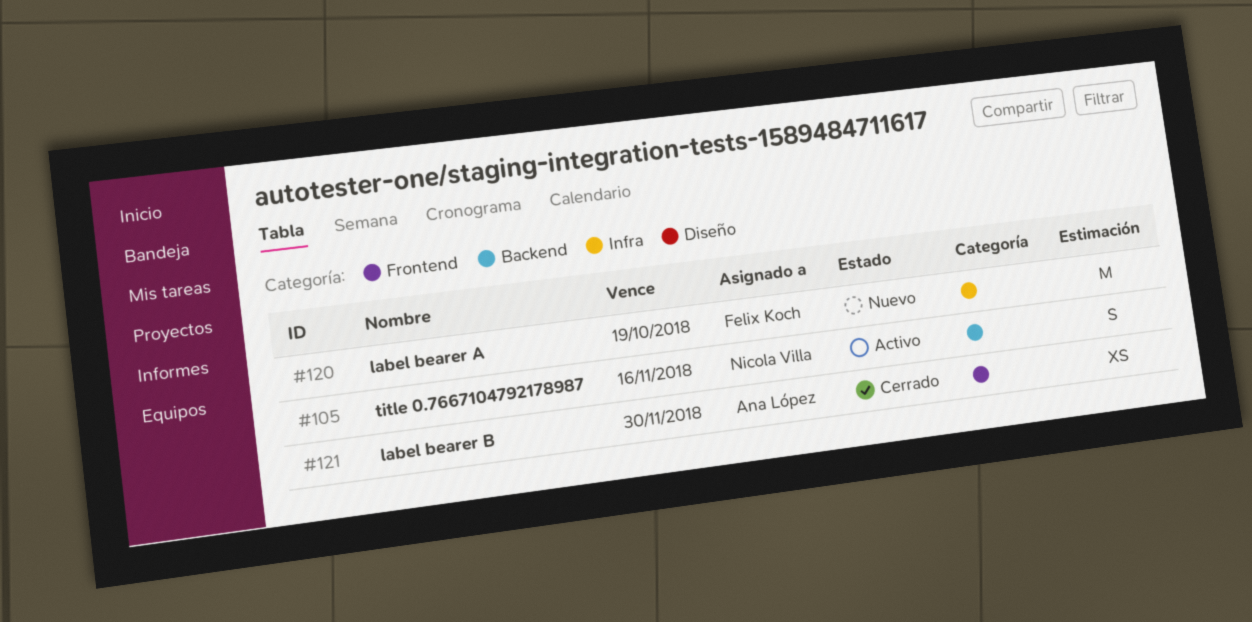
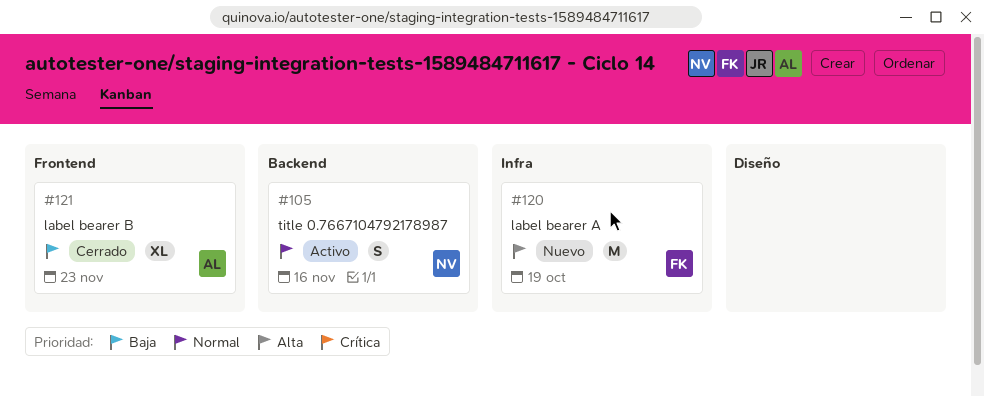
#121, estimate: XS -> XL
#121, due: Nov 30 -> Nov 23

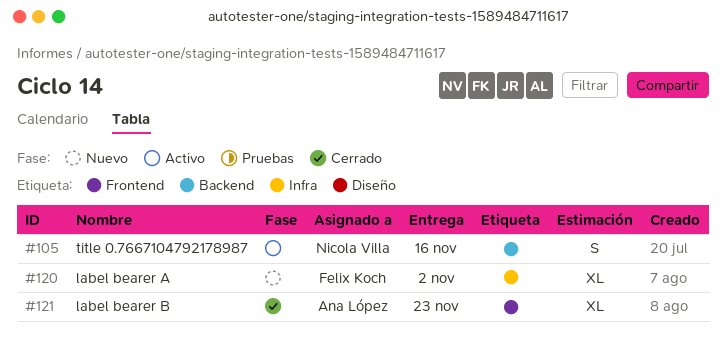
#120, estimate: M -> XL
#120, due: Oct 19 -> Nov 2

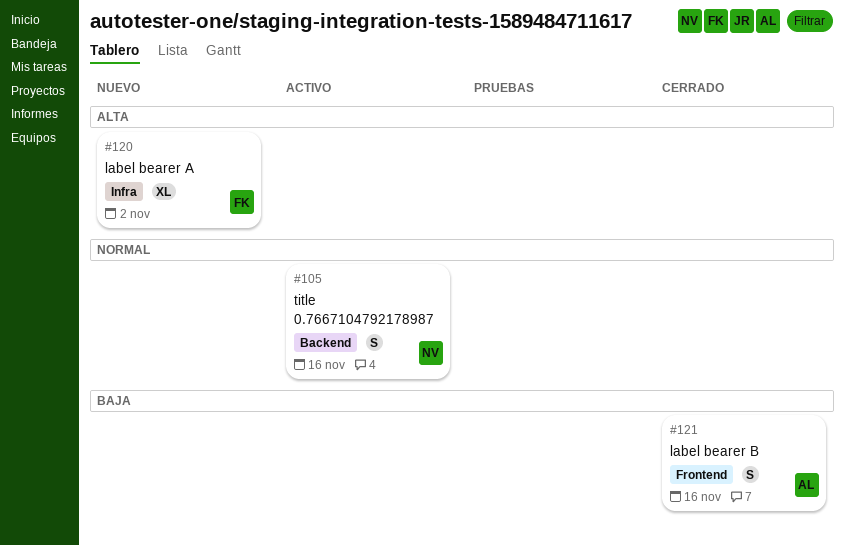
#121, estimate: XL -> S
#121, due: Nov 23 -> Nov 16

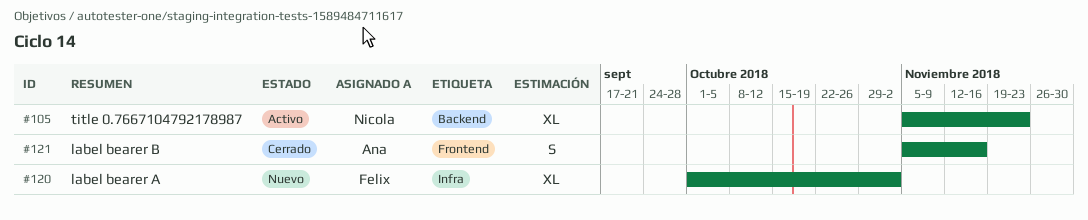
#105, estimate: S -> XL
#105, due: Nov 16 -> Nov 23

